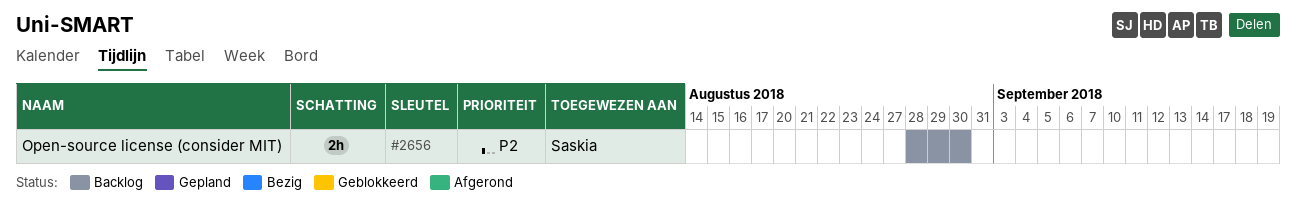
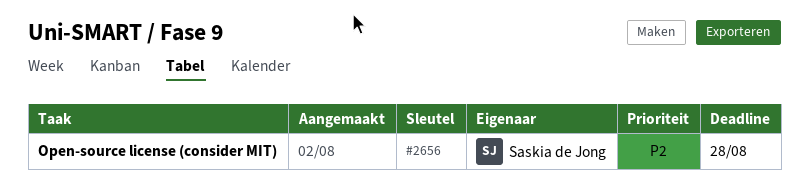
#2656, due: Aug 30 -> Aug 28

